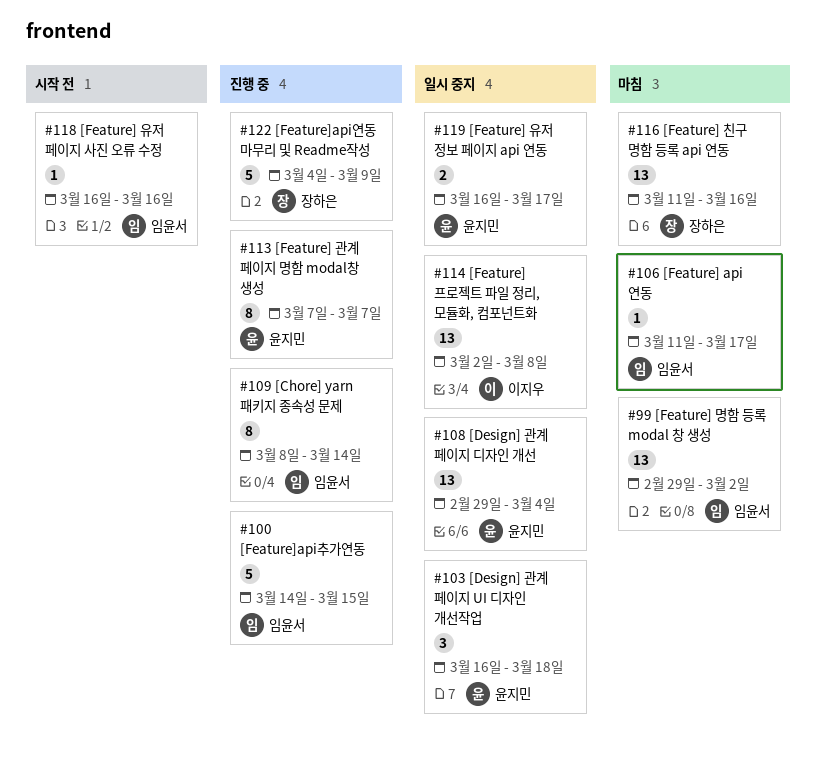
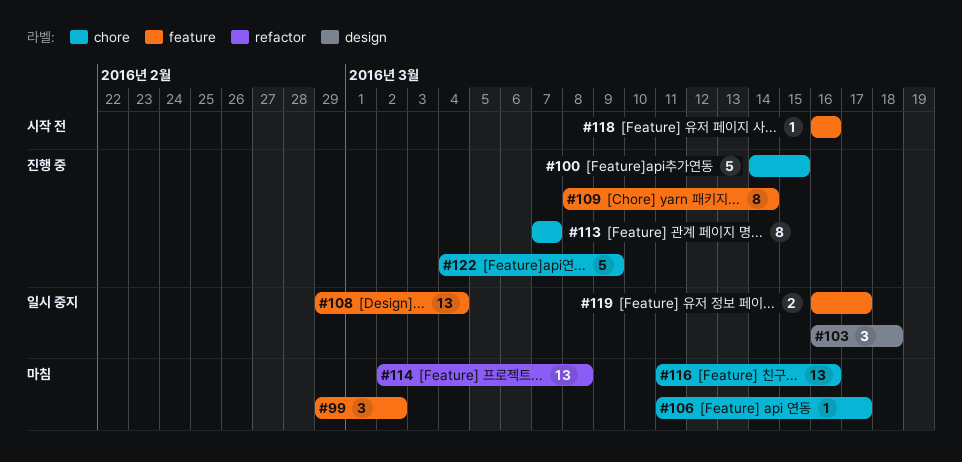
#99, estimate: 13 -> 3
#114, status: 일시 중지 -> 마침

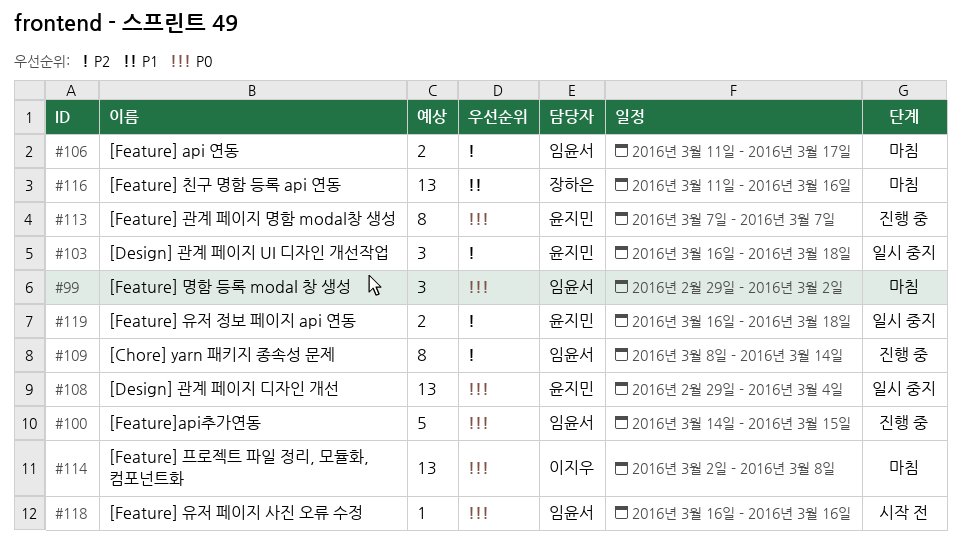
#106, estimate: 1 -> 2
#119, due: Mar 17 -> Mar 18
#122: present -> none

